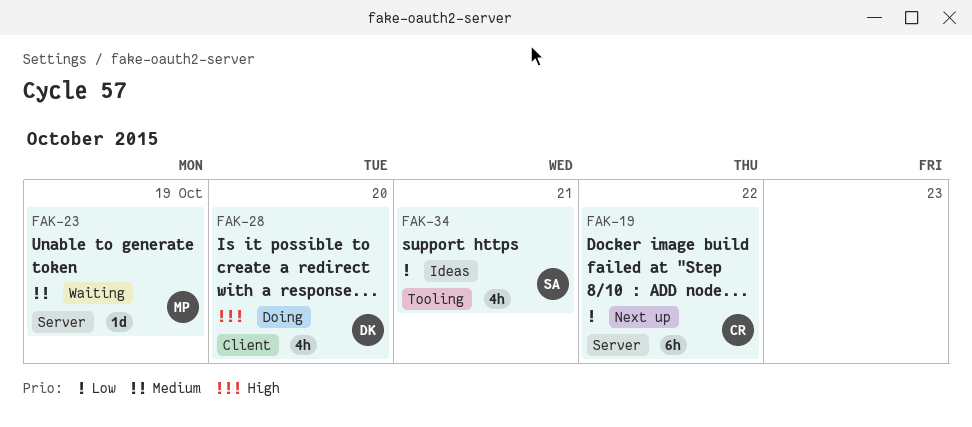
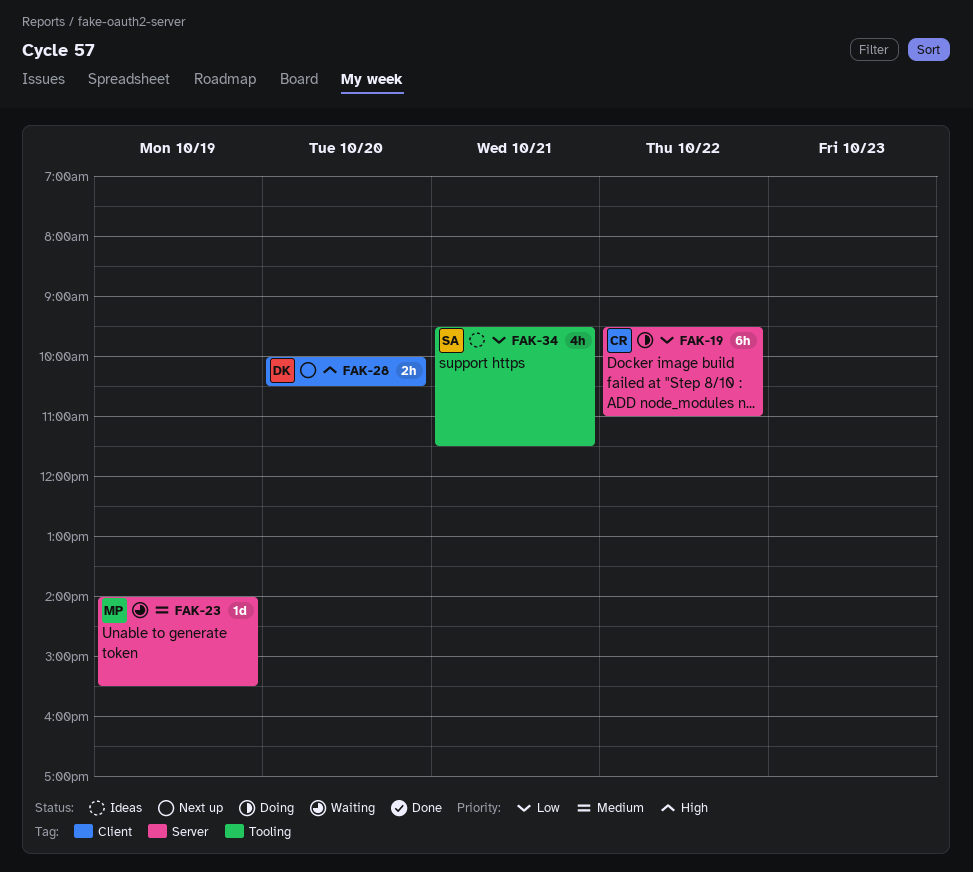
FAK-19, status: Next up -> Doing
FAK-28, status: Doing -> Next up
FAK-28, estimate: 4h -> 2h

